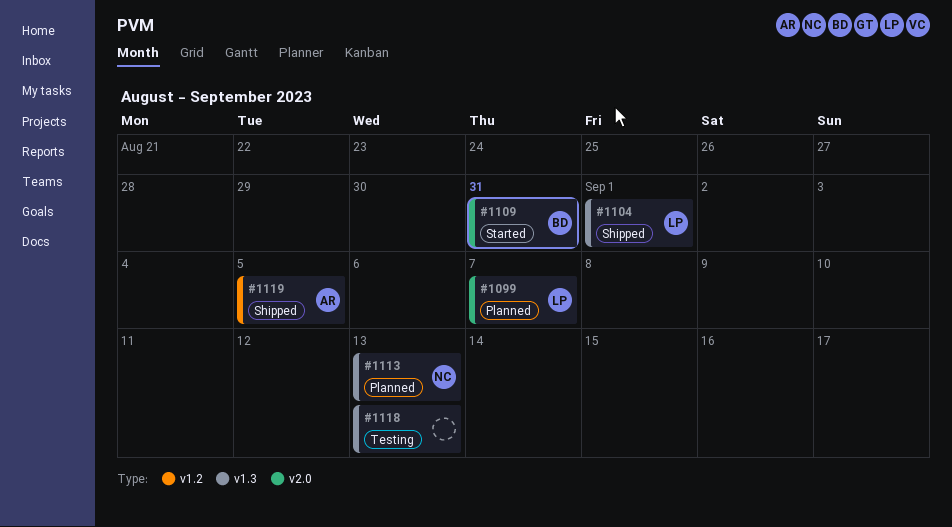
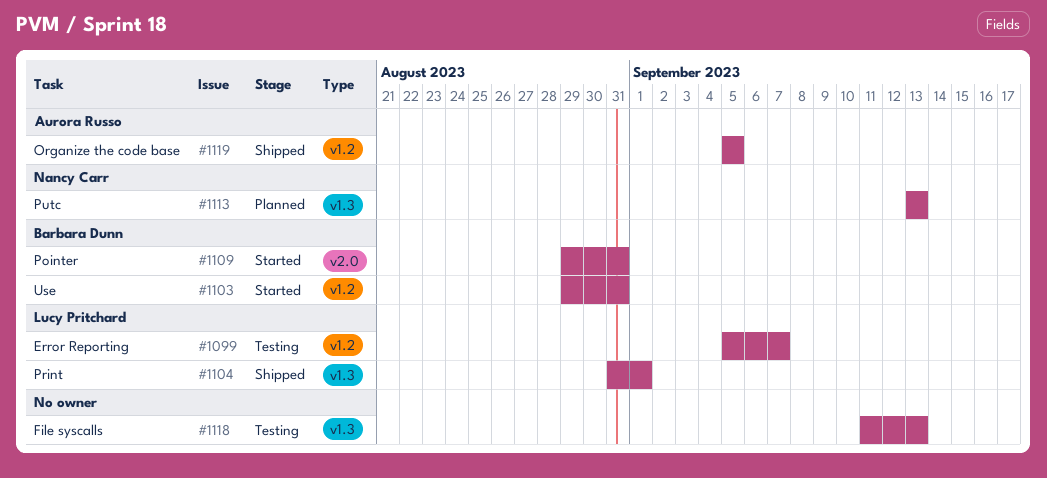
#1099, status: Planned -> Testing
#1099, label: v2.0 -> v1.2
#1103: none -> present

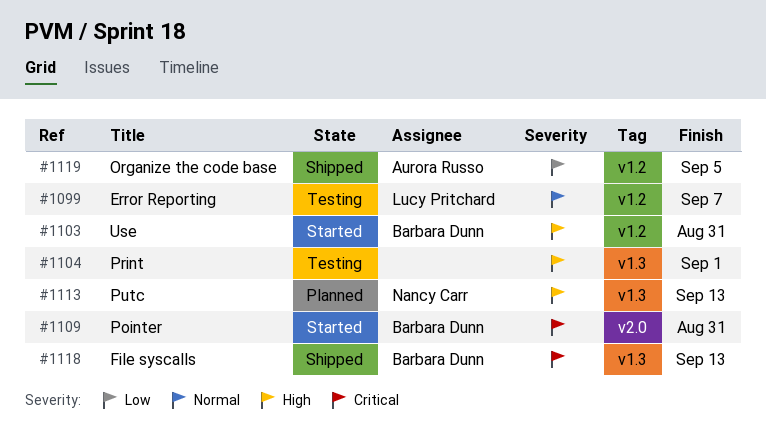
#1104, status: Shipped -> Testing
#1104, owner: Lucy Pritchard -> none
#1118, status: Testing -> Shipped
#1118, owner: none -> Barbara Dunn

